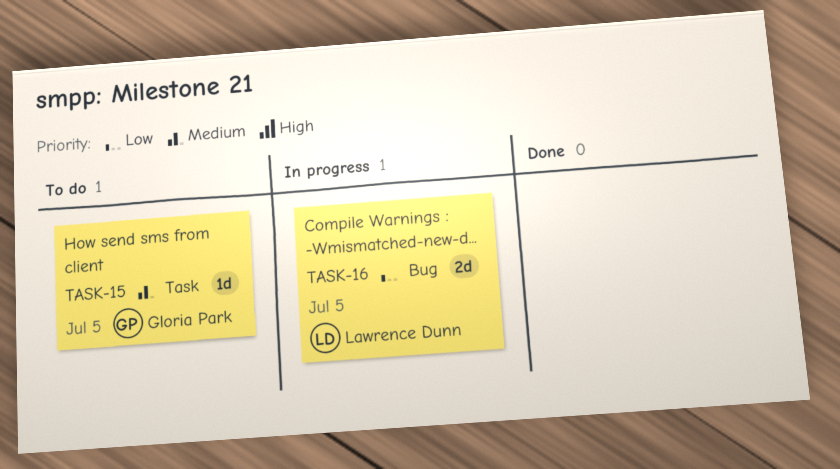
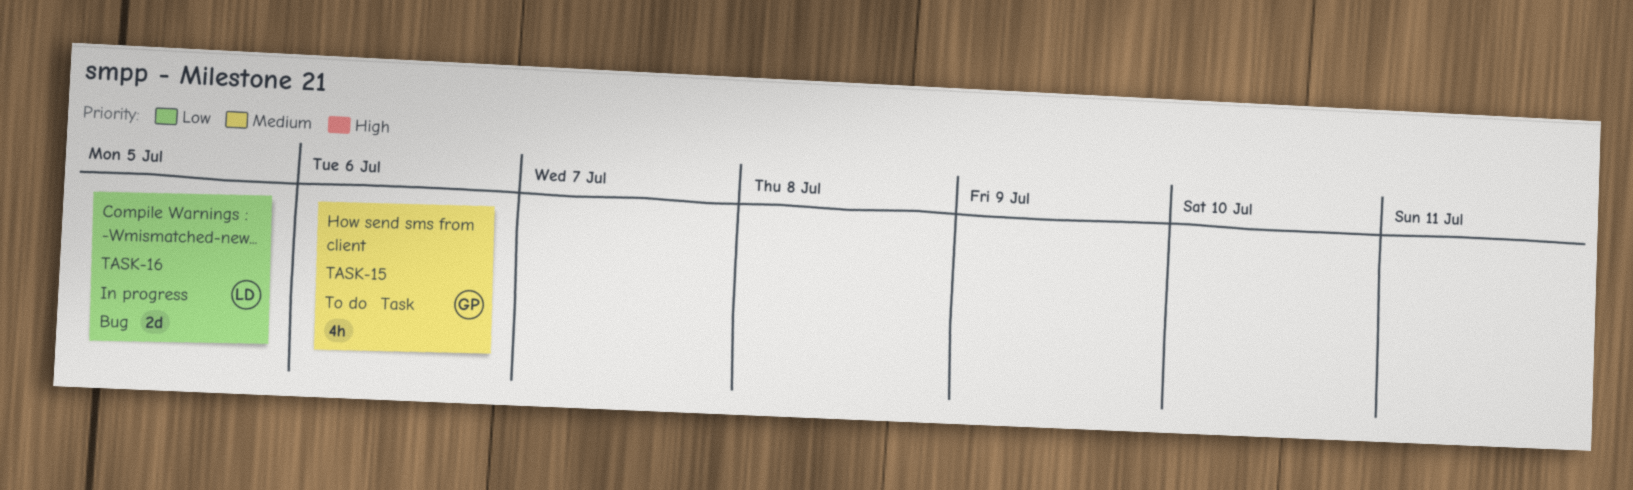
TASK-15, estimate: 1d -> 4h
TASK-15, due: Jul 5 -> Jul 6

